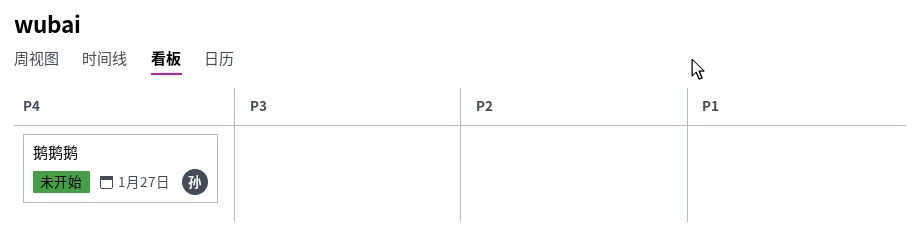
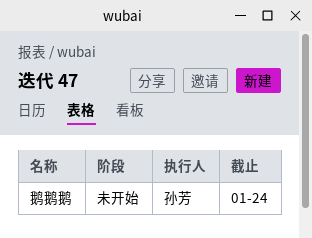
鹅鹅鹅, due: Jan 27 -> Jan 24

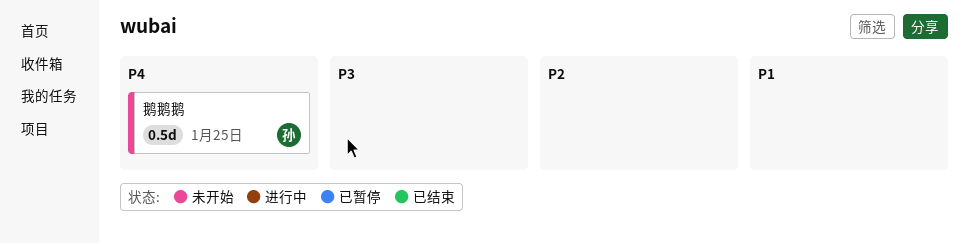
鹅鹅鹅, due: Jan 24 -> Jan 25

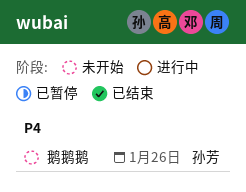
鹅鹅鹅, due: Jan 25 -> Jan 26

